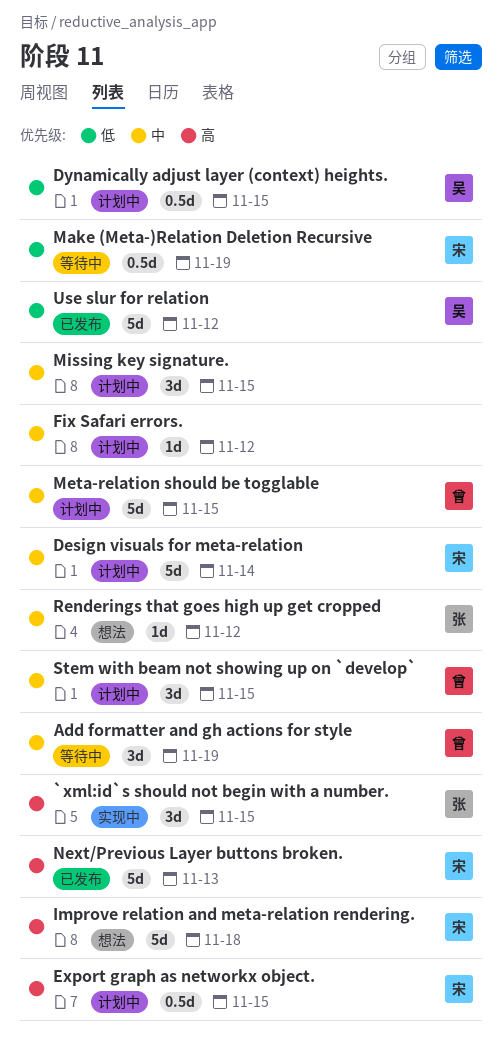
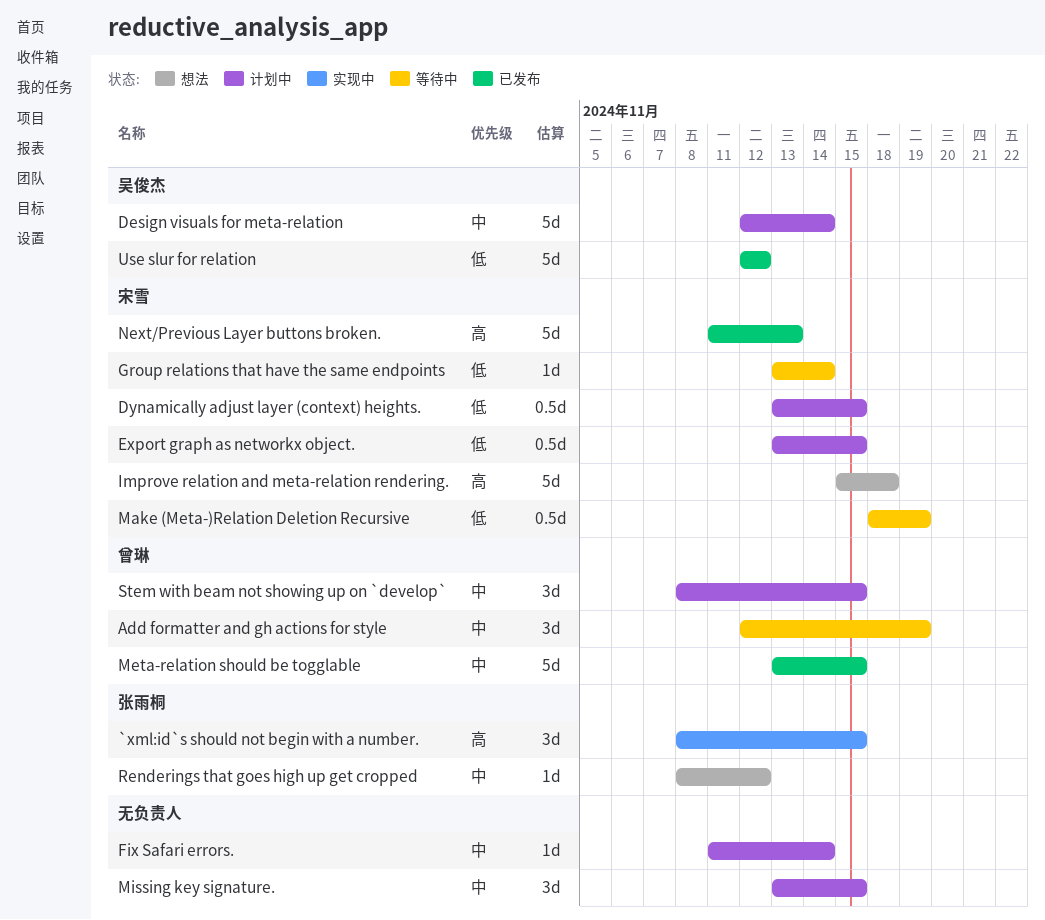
Design visuals for meta-relation, owner: 宋雪 -> 吴俊杰
Dynamically adjust layer (context) heights., owner: 吴俊杰 -> 宋雪
Export graph as networkx object., priority: 高 -> 低
Fix Safari errors., due: Nov 12 -> Nov 14
Group relations that have the same endpoints: none -> present
Meta-relation should be togglable, status: 计划中 -> 已发布

